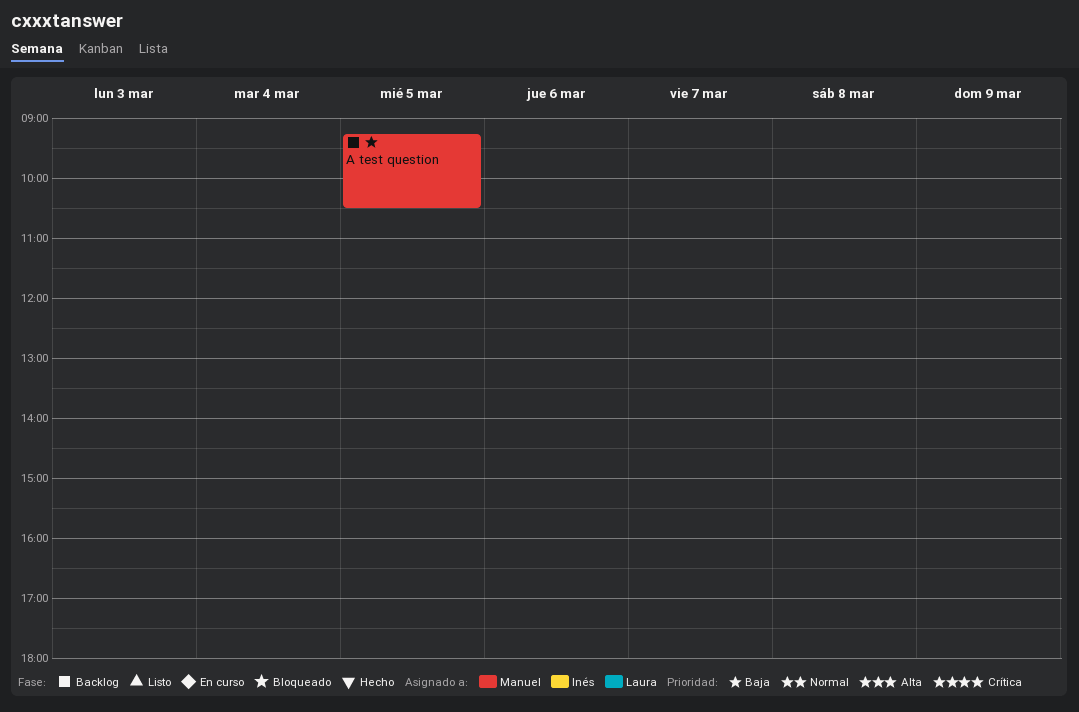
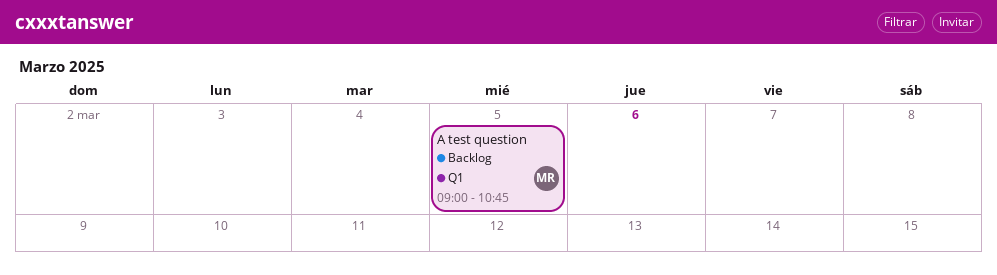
A test question, begins: 09:15 -> 09:00
A test question, ends: 10:30 -> 10:45

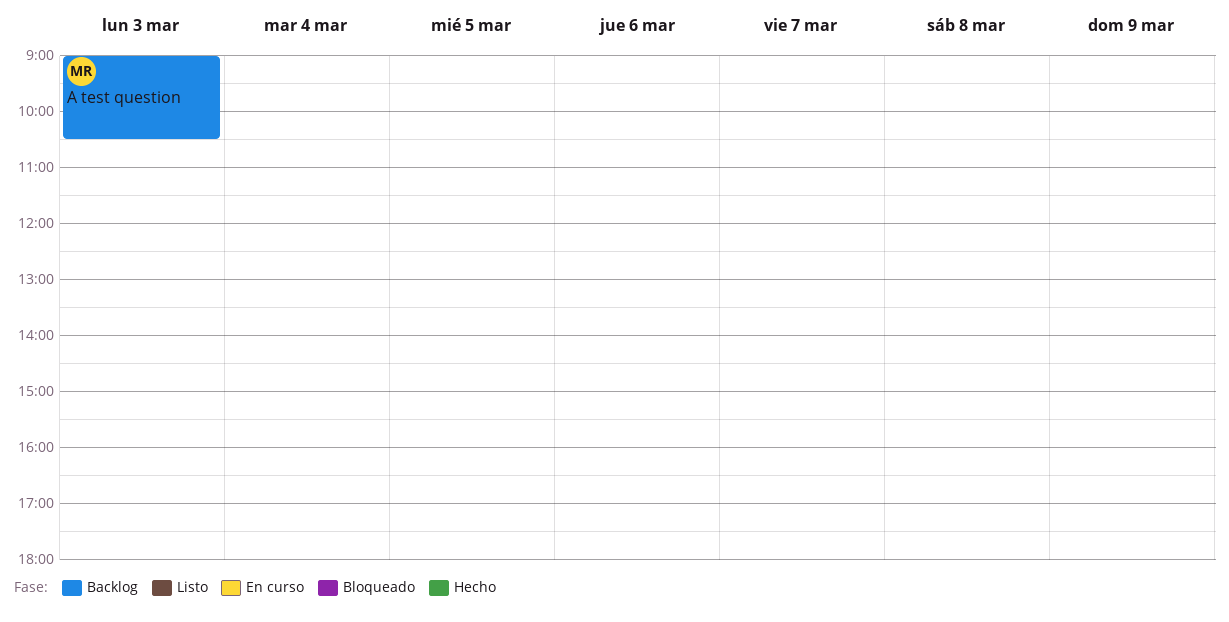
A test question, day: Mar 5 -> Mar 3
A test question, ends: 10:45 -> 10:30

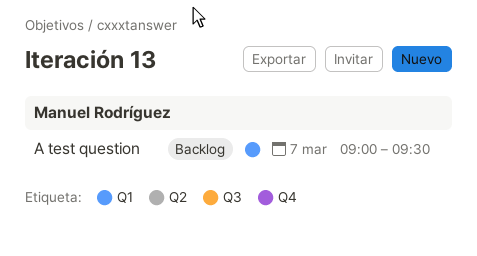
A test question, day: Mar 3 -> Mar 7
A test question, ends: 10:30 -> 09:30

